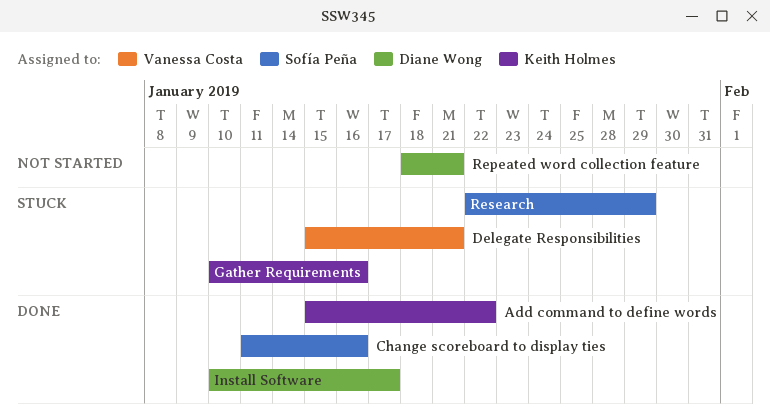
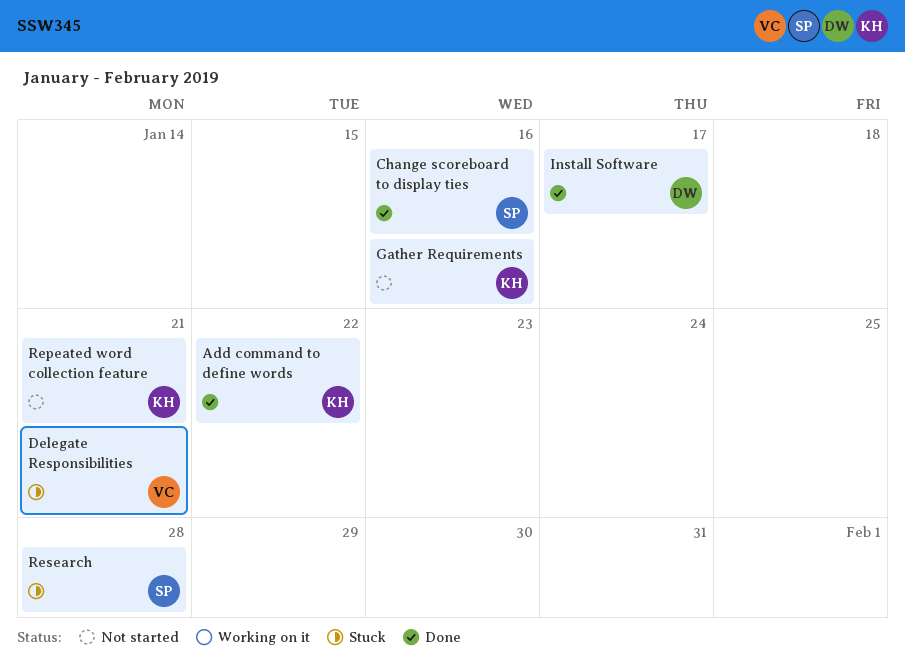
Gather Requirements, status: Stuck -> Not started
Repeated word collection feature, owner: Diane Wong -> Keith Holmes
Research, due: Jan 29 -> Jan 28

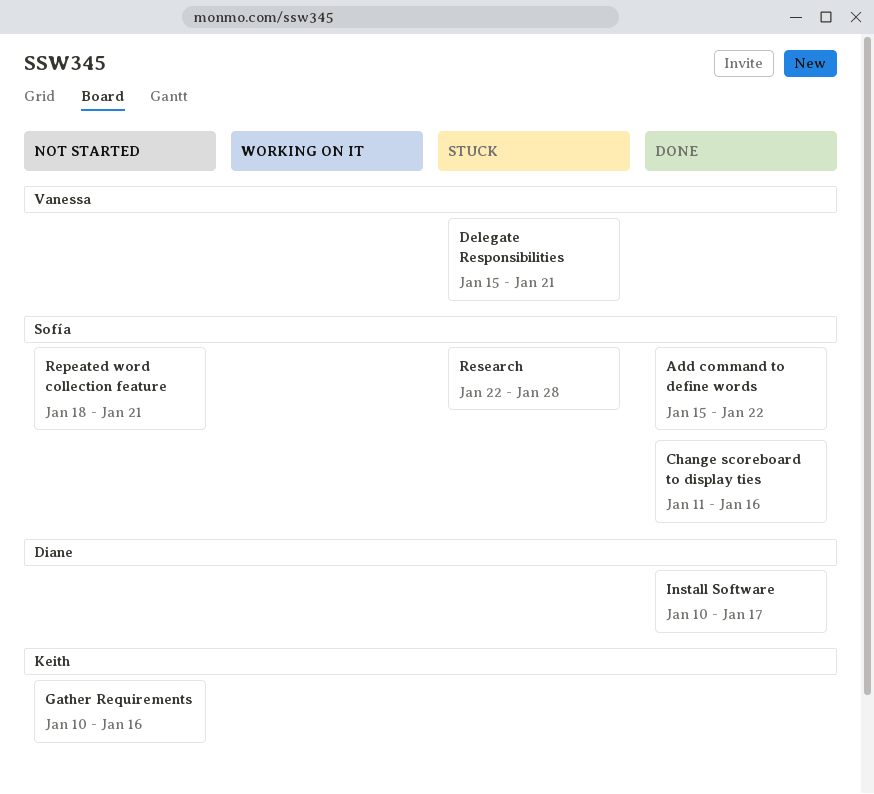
Add command to define words, owner: Keith -> Sofía
Repeated word collection feature, owner: Keith -> Sofía

